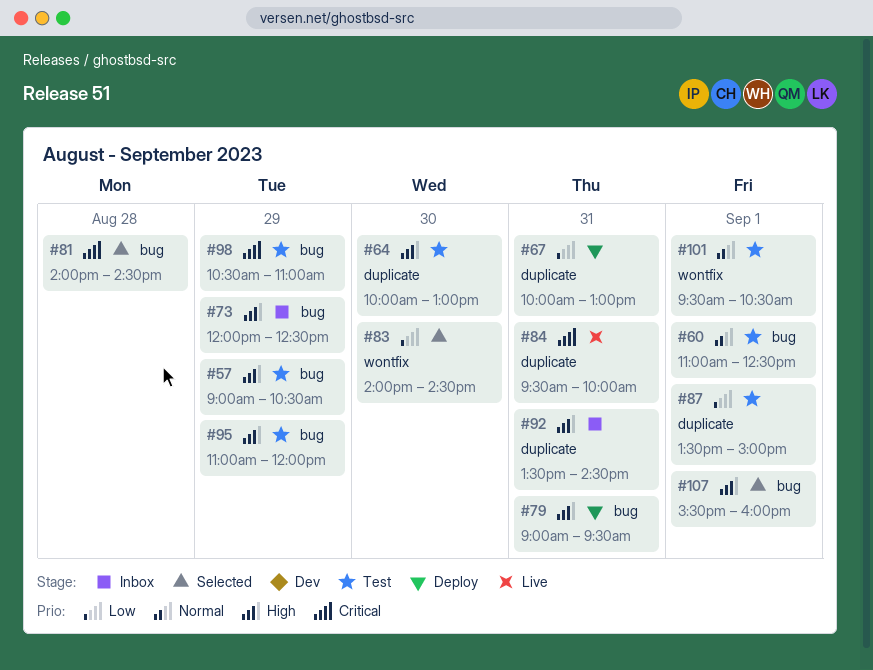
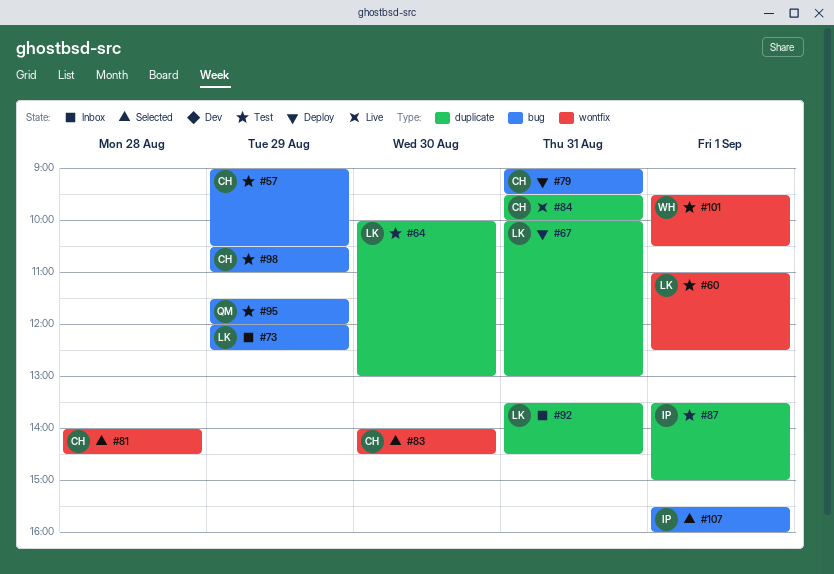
#60, label: bug -> wontfix
#81, label: bug -> wontfix
#95, begins: 11:00 -> 11:30

